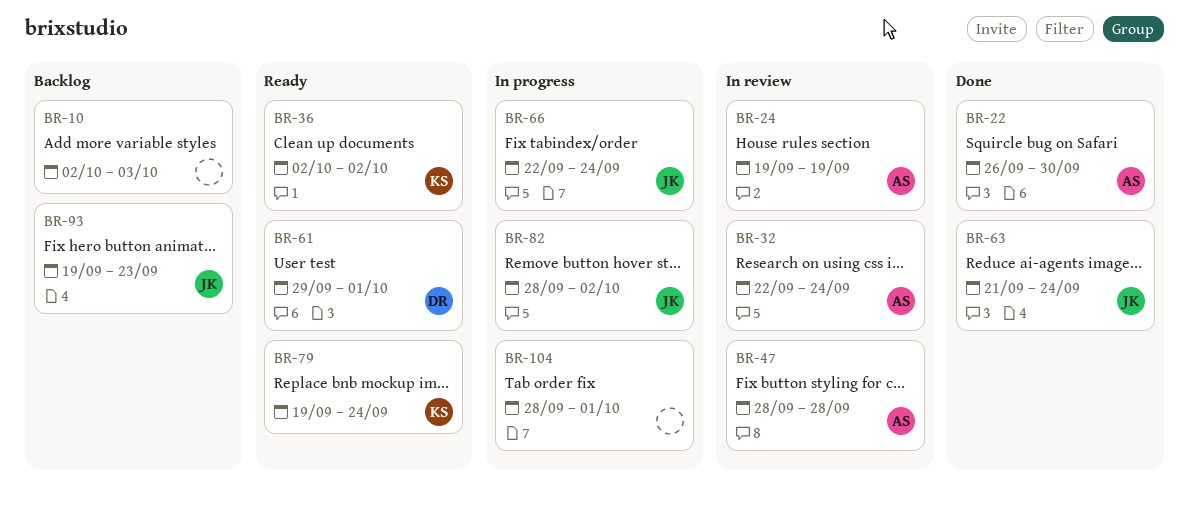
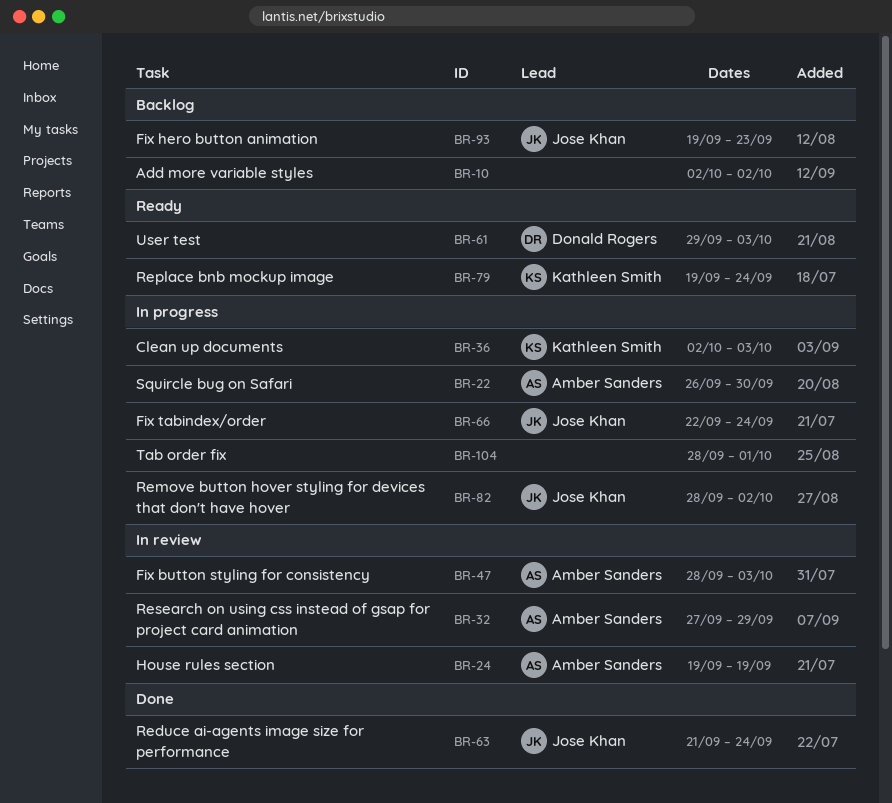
BR-10, due: Oct 3 -> Oct 2
BR-22, status: Done -> In progress
BR-32, start: Sep 22 -> Sep 27
BR-32, due: Sep 24 -> Sep 29
BR-36, status: Ready -> In progress
BR-36, due: Oct 2 -> Oct 3
BR-47, due: Sep 28 -> Oct 3
BR-61, due: Oct 1 -> Oct 3

